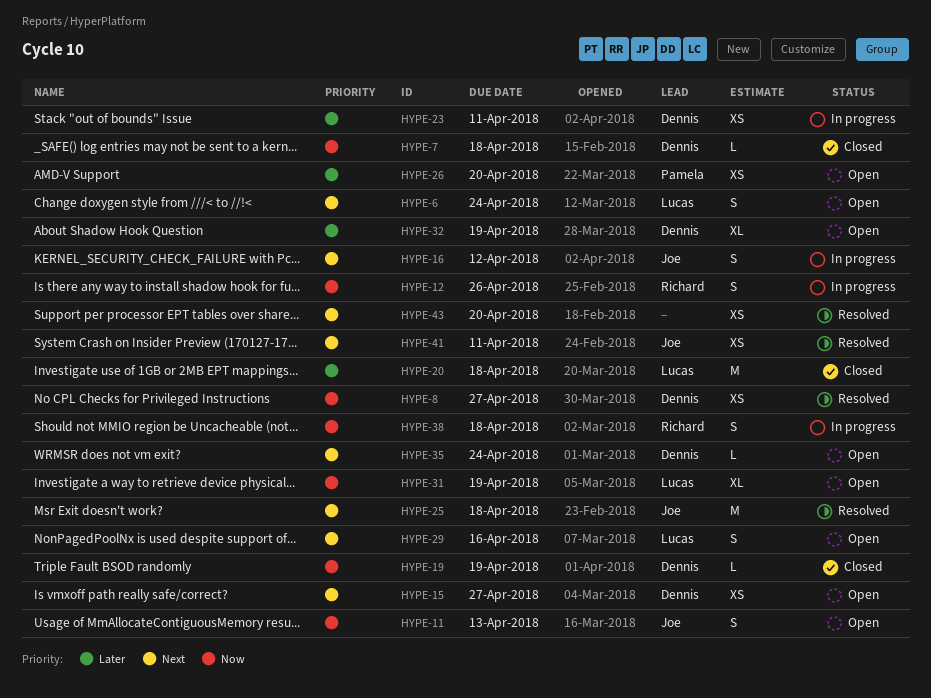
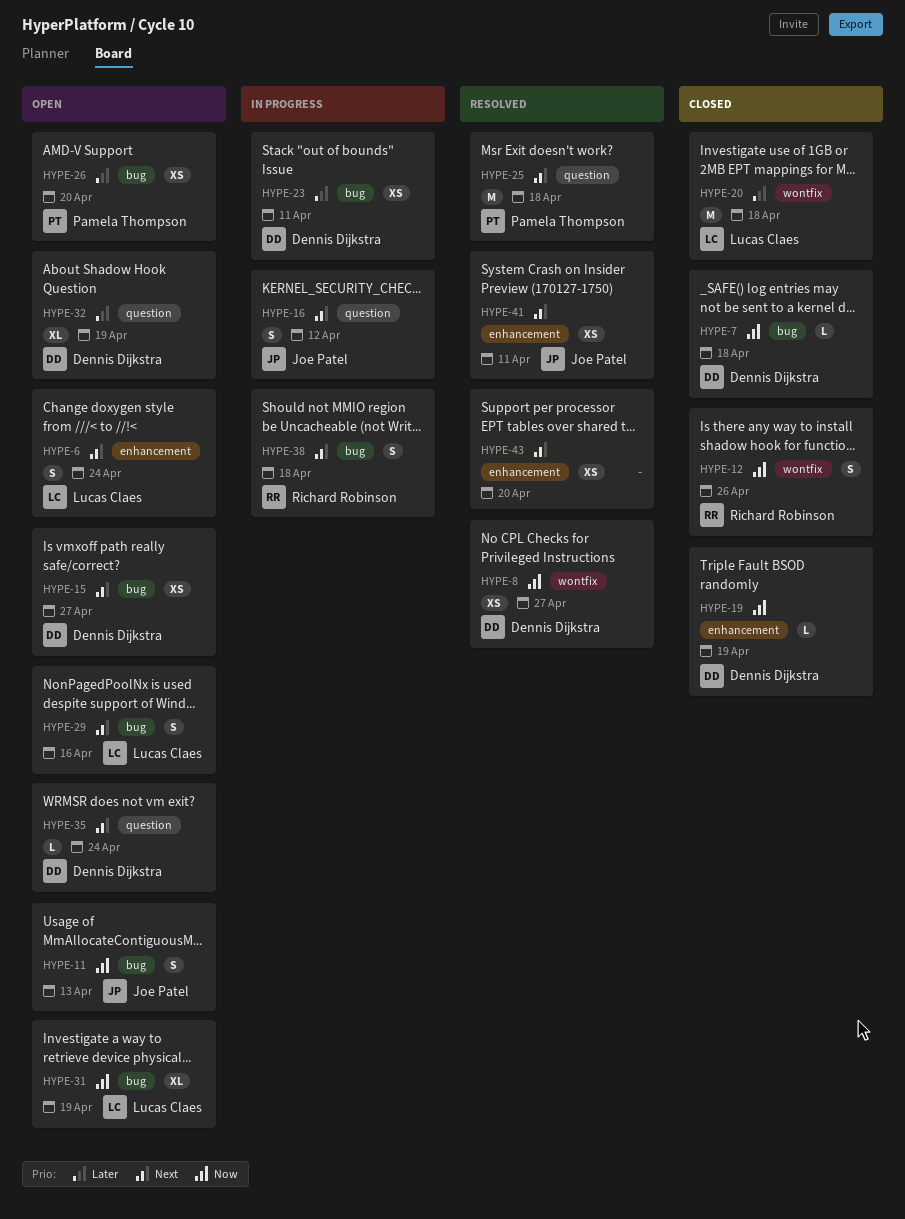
HYPE-12, status: In progress -> Closed
HYPE-25, owner: Joe Patel -> Pamela Thompson
HYPE-38, priority: Now -> Next

